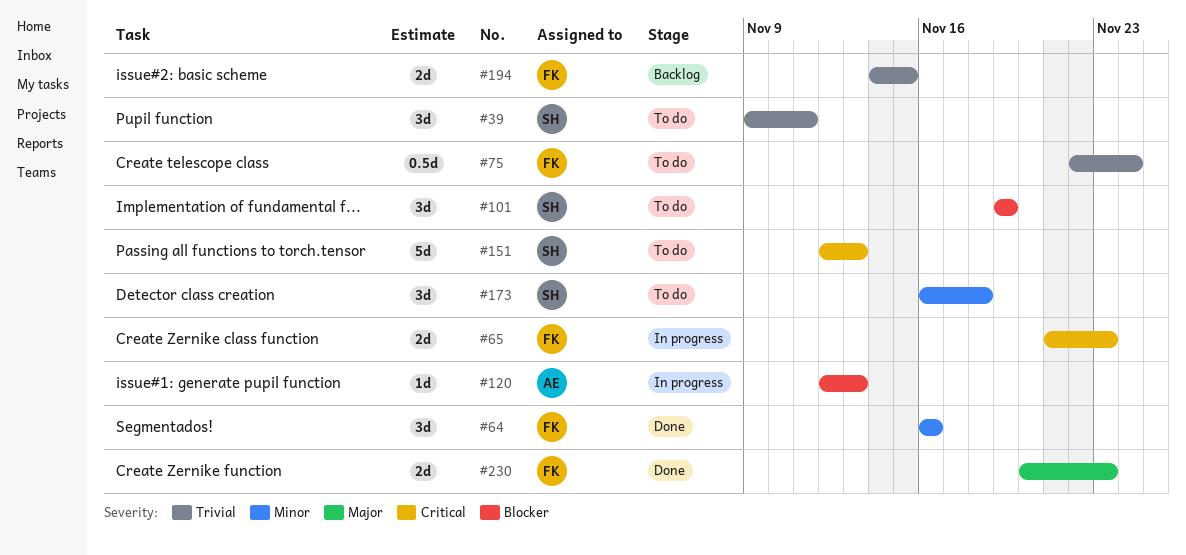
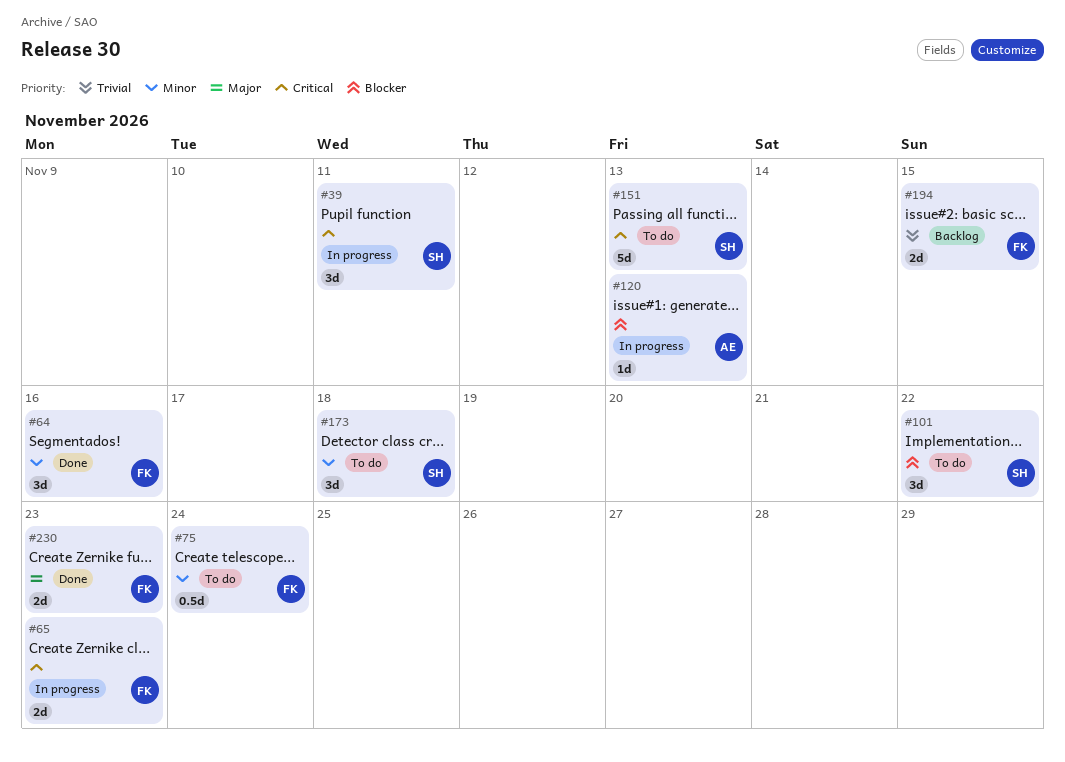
#39, status: To do -> In progress
#39, priority: Trivial -> Critical
#75, priority: Trivial -> Minor
#101, due: Nov 19 -> Nov 22

